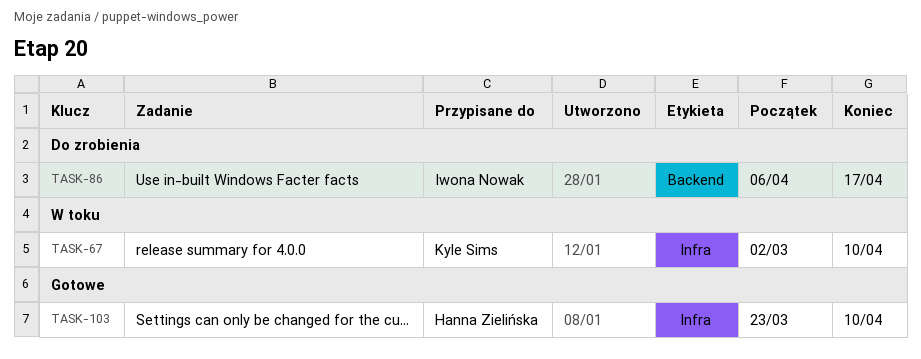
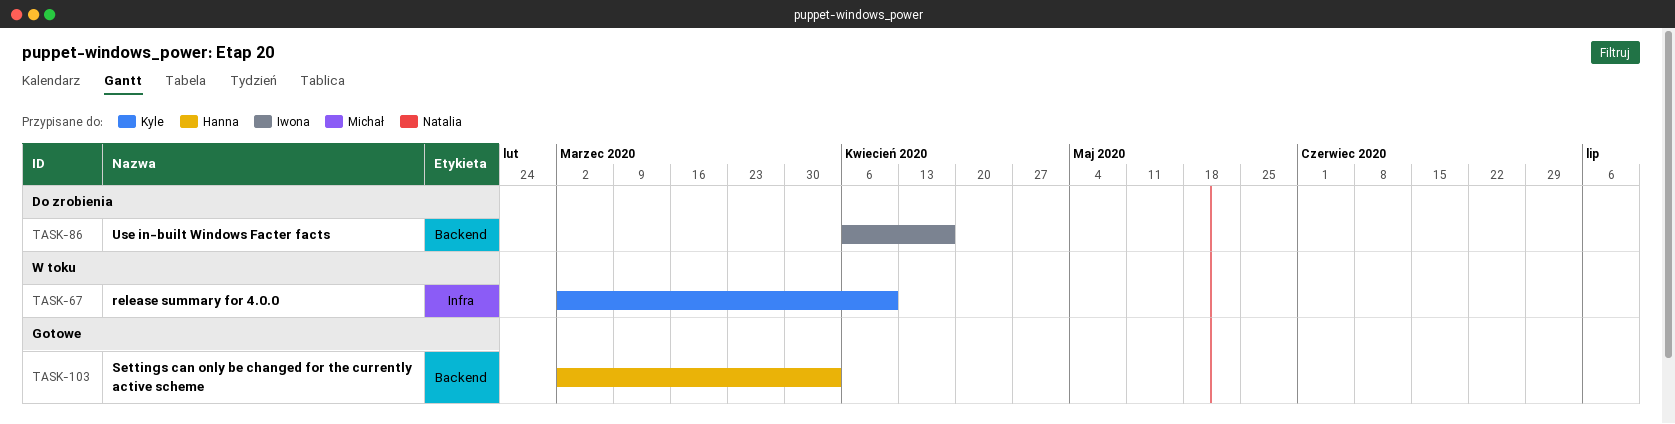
TASK-103, label: Infra -> Backend
TASK-103, start: Mar 23 -> Mar 2
TASK-103, due: Apr 10 -> Apr 3

